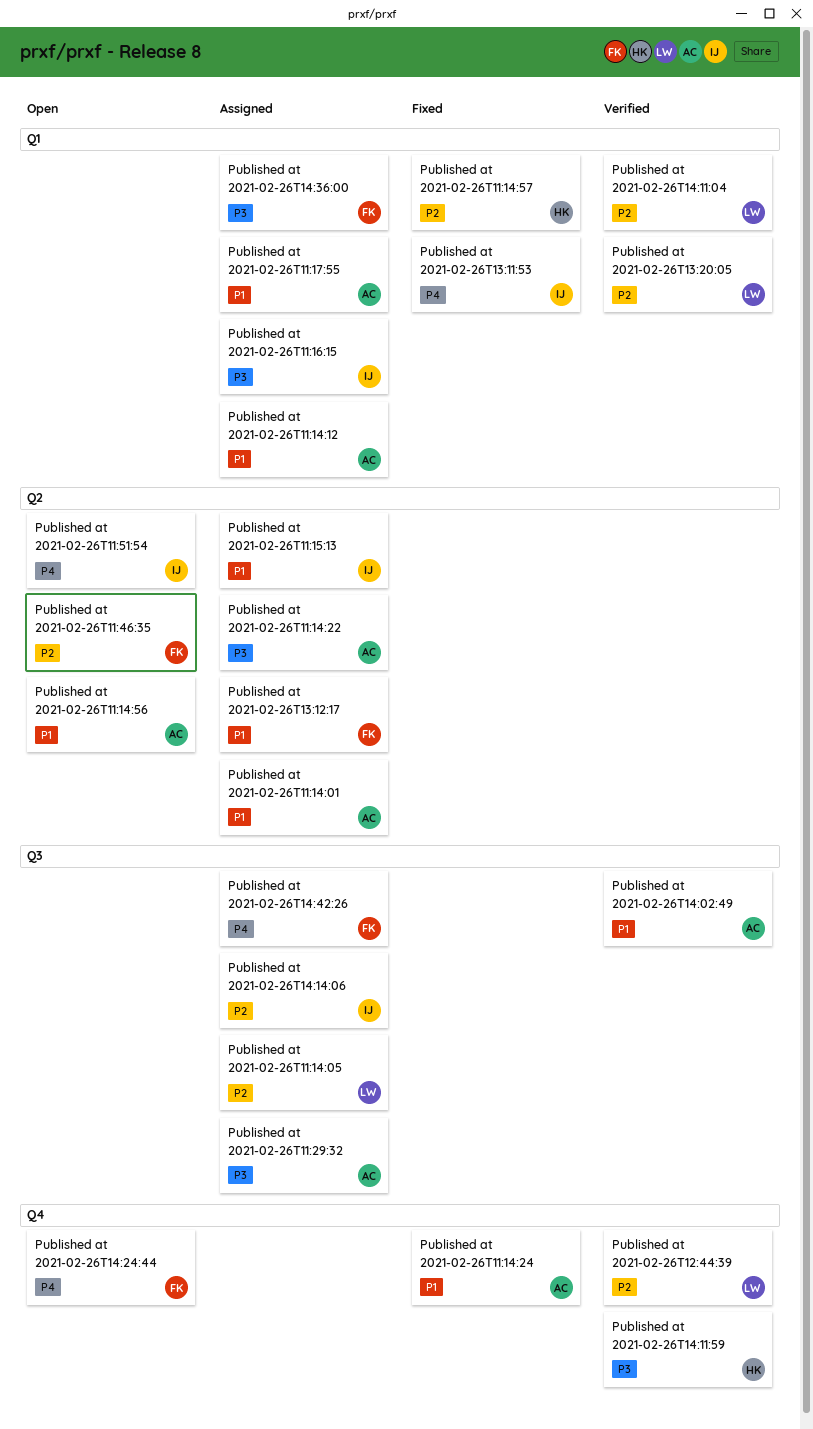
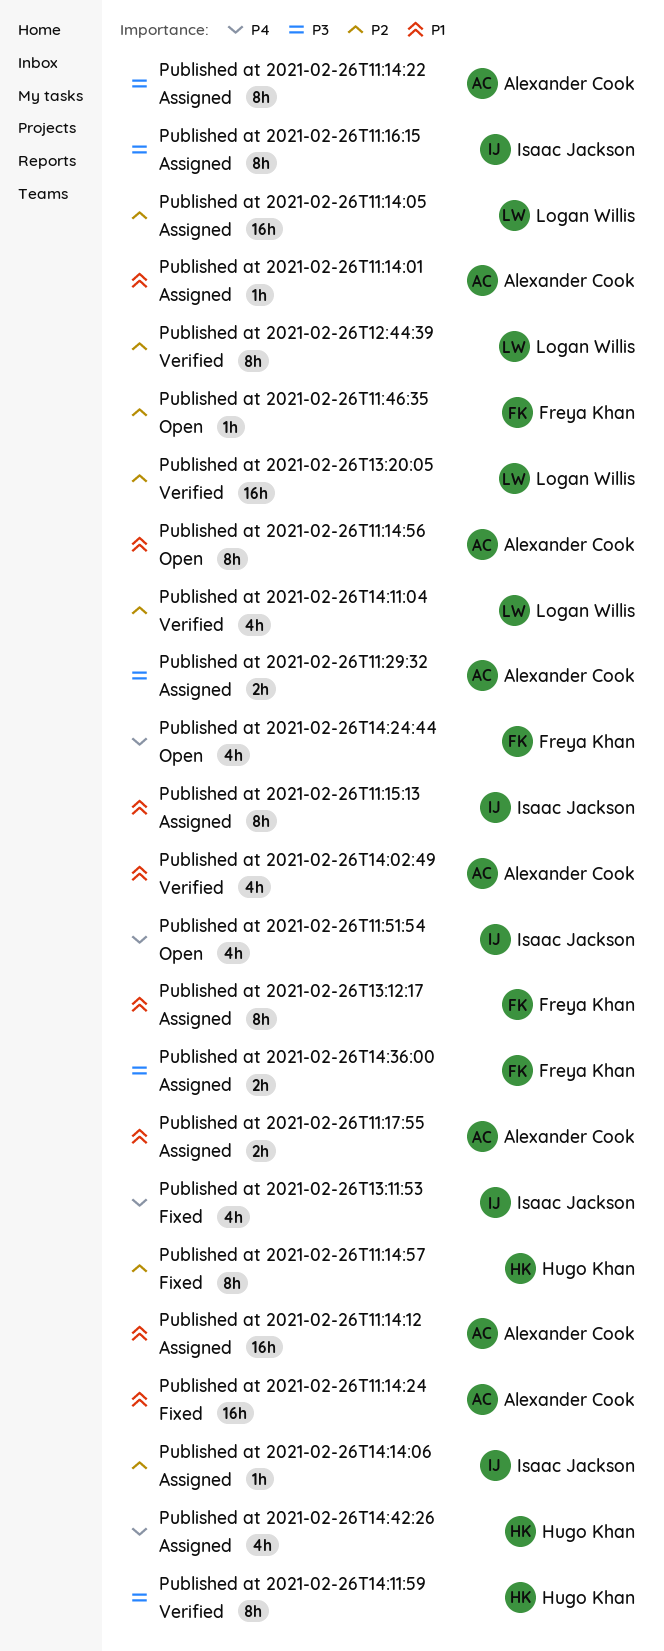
Published at 2021-02-26T14:42:26, owner: Freya Khan -> Hugo Khan

